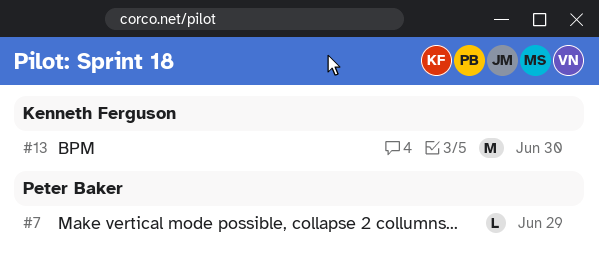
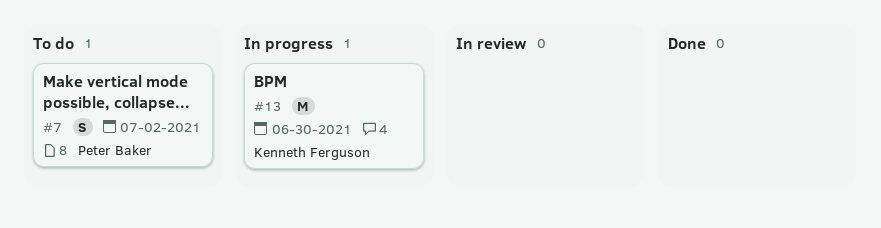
#7, estimate: L -> S
#7, due: Jun 29 -> Jul 2

